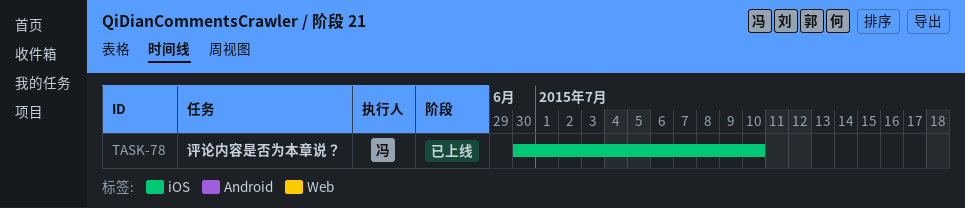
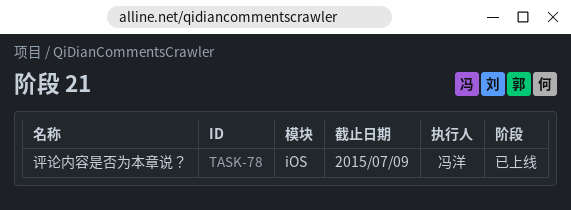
TASK-78, due: Jul 10 -> Jul 9

